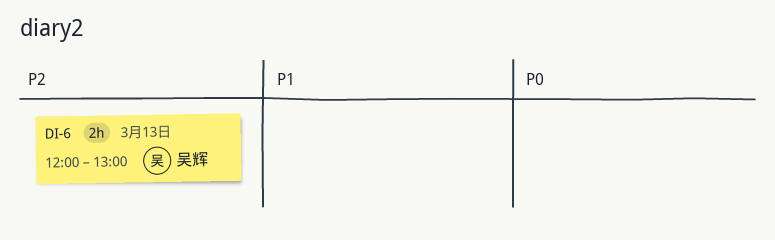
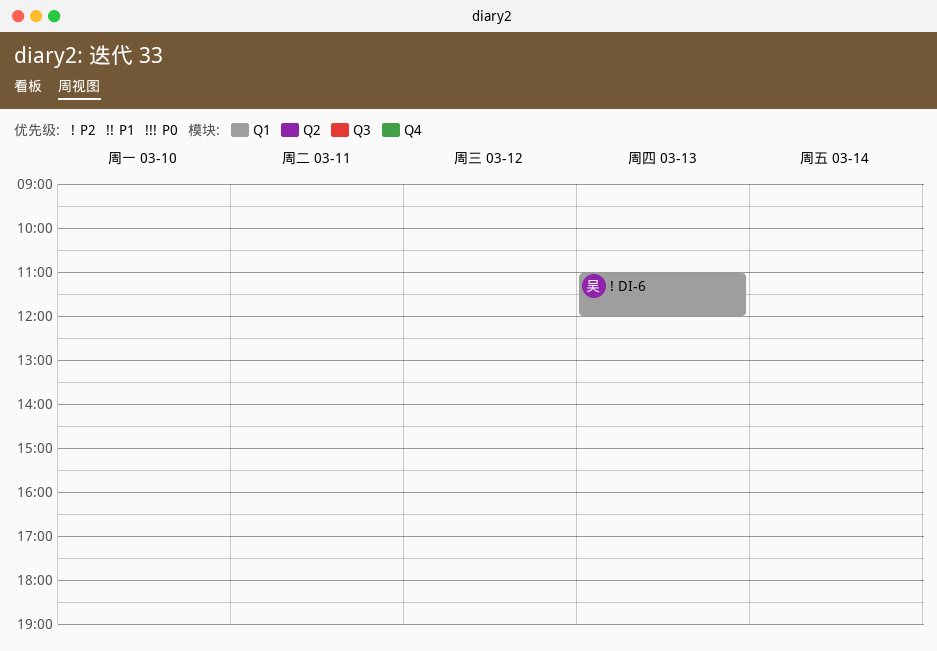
DI-6, begins: 12:00 -> 11:00
DI-6, ends: 13:00 -> 12:00

